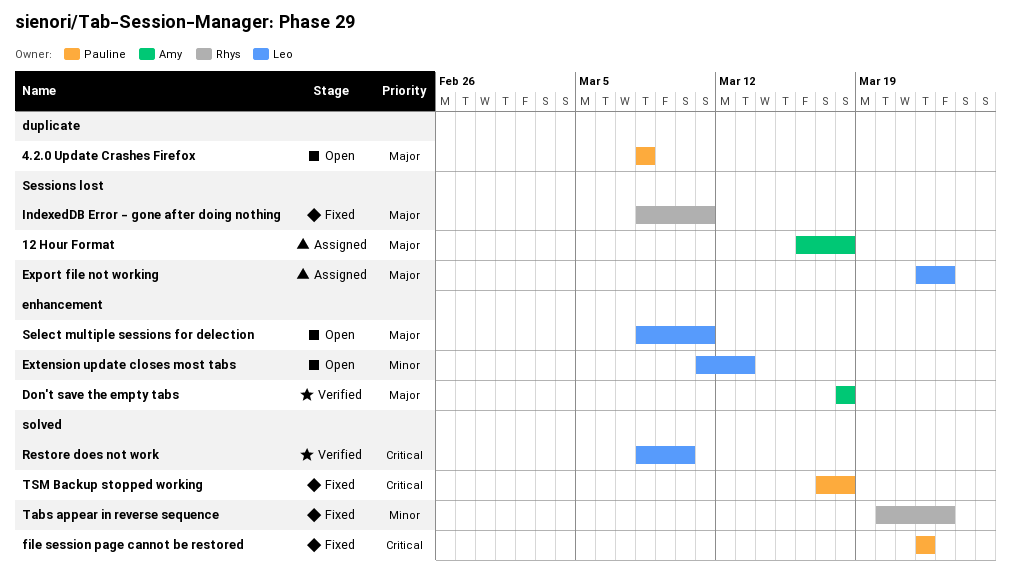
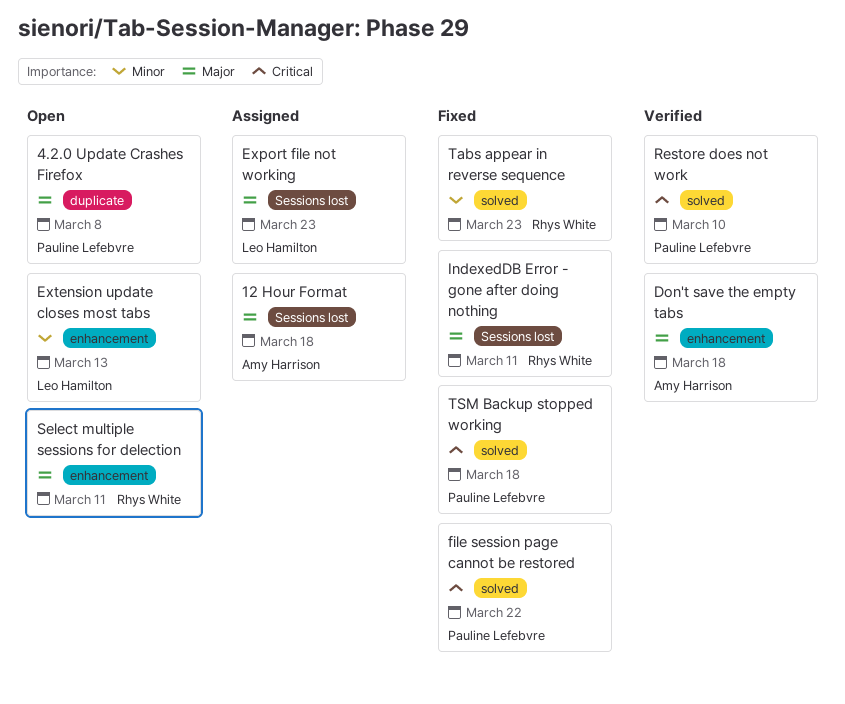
Restore does not work, owner: Leo Hamilton -> Pauline Lefebvre
Select multiple sessions for delection, owner: Leo Hamilton -> Rhys White

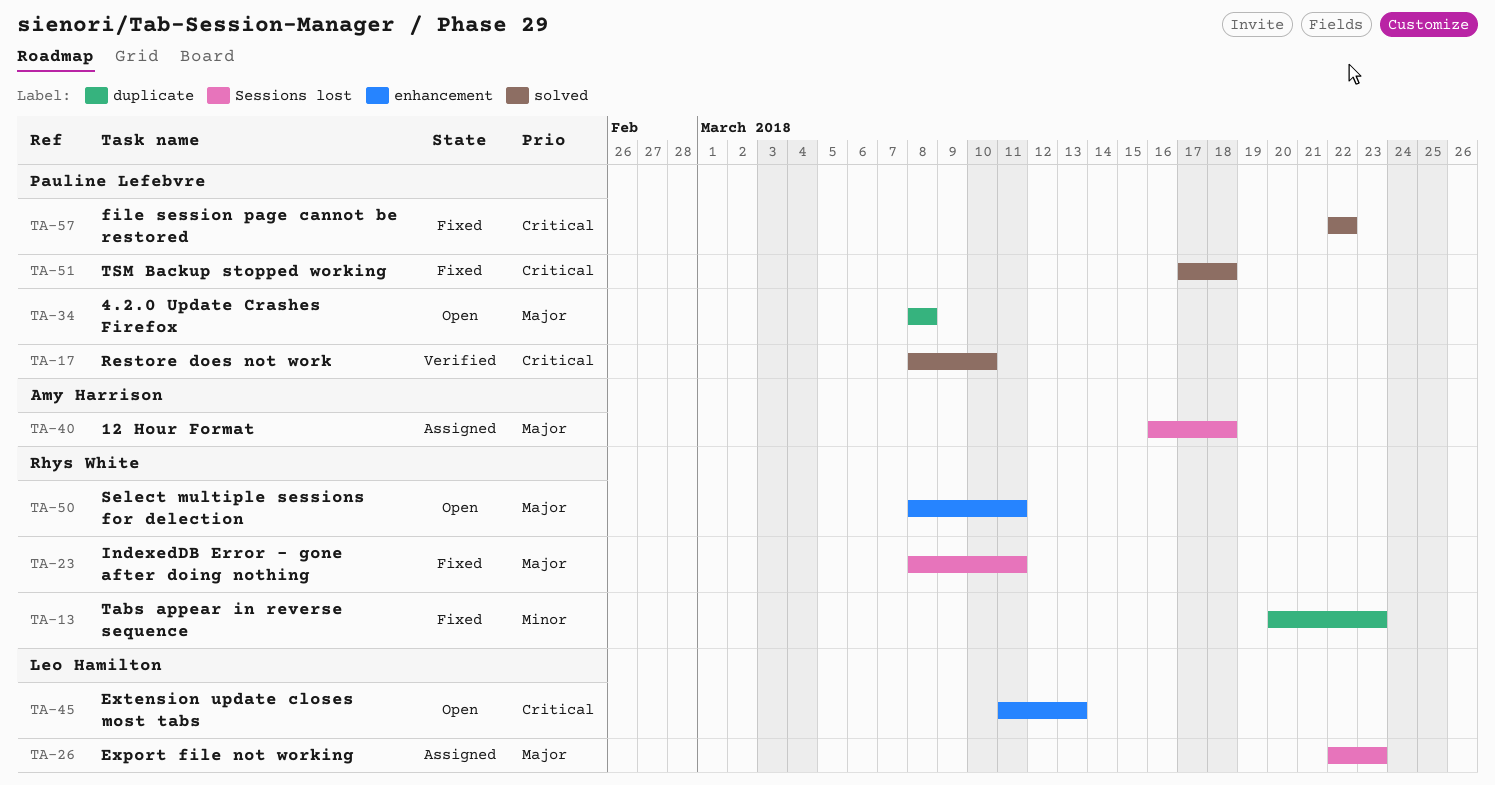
Don't save the empty tabs: present -> none
Extension update closes most tabs, priority: Minor -> Critical
Tabs appear in reverse sequence, label: solved -> duplicate

